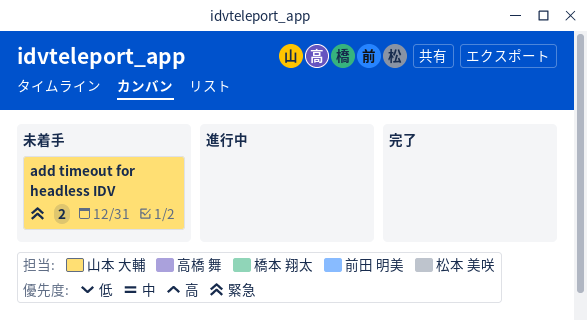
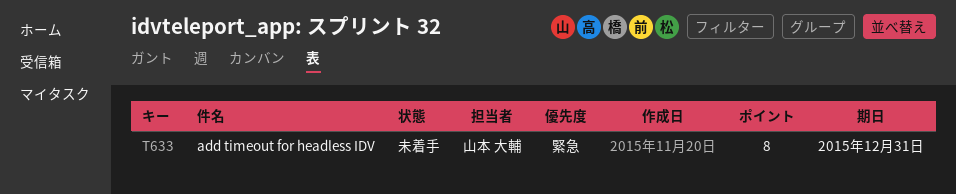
add timeout for headless IDV, estimate: 2 -> 8

